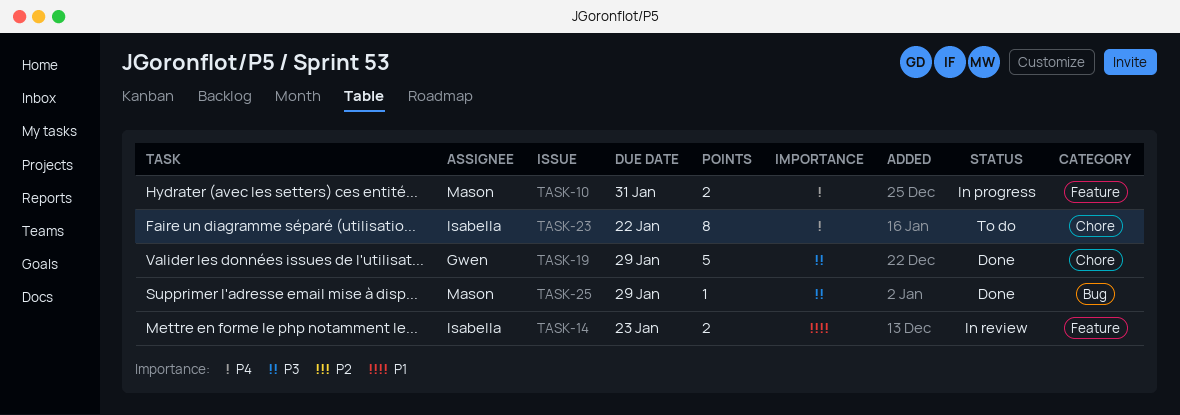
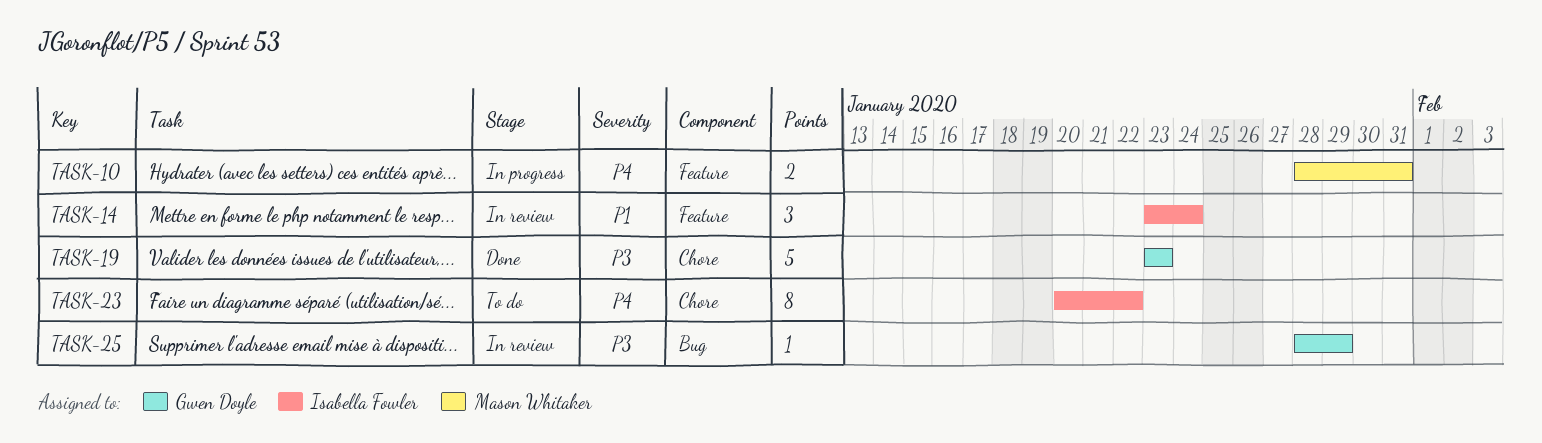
TASK-14, estimate: 2 -> 3
TASK-14, due: Jan 23 -> Jan 24
TASK-19, due: Jan 29 -> Jan 23
TASK-25, status: Done -> In review
TASK-25, owner: Mason Whitaker -> Gwen Doyle

